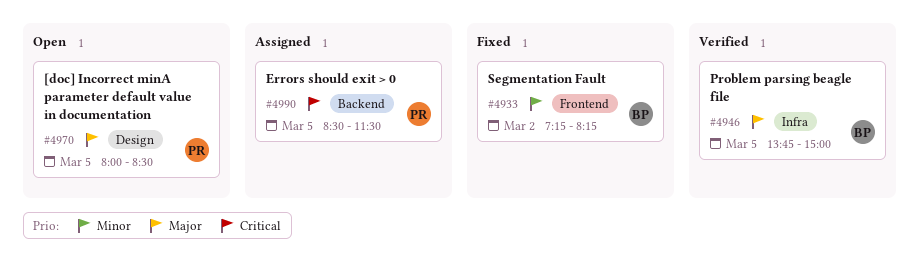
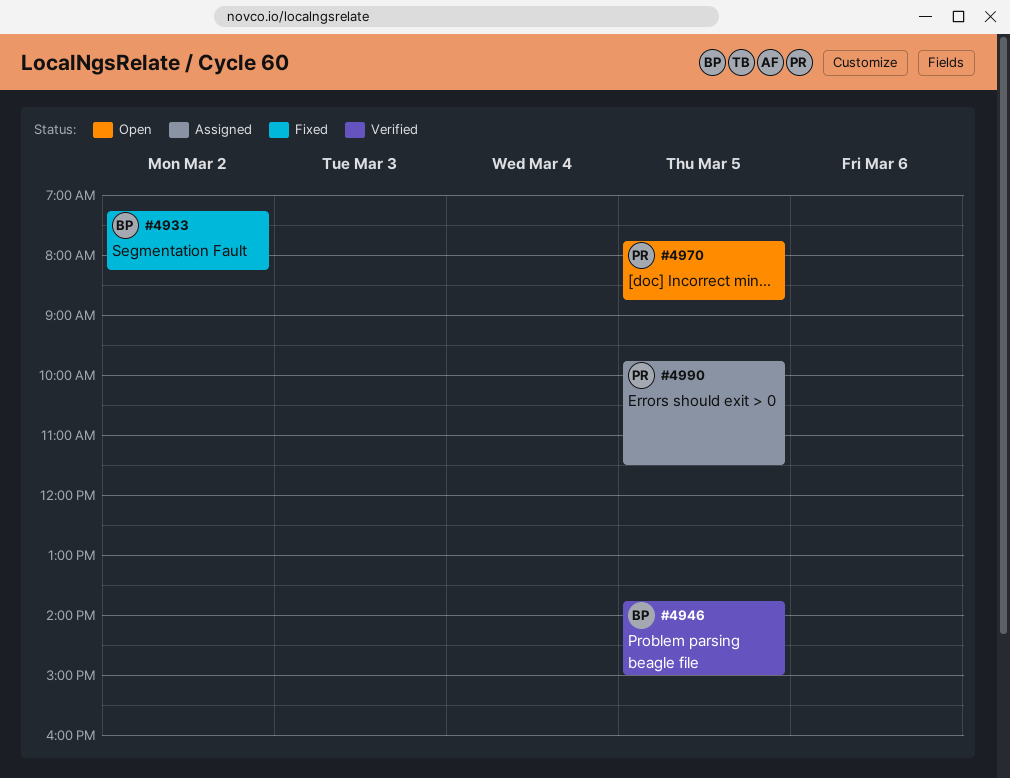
#4970, begins: 08:00 -> 07:45
#4970, ends: 08:30 -> 08:45
#4990, begins: 08:30 -> 09:45

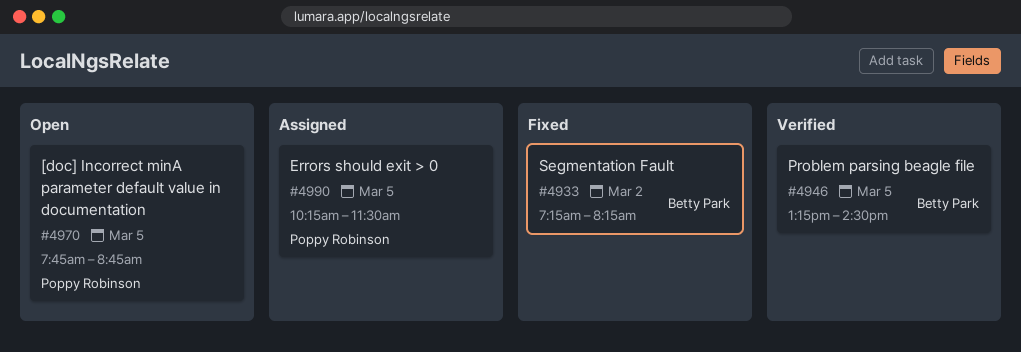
#4946, begins: 13:45 -> 13:15
#4946, ends: 15:00 -> 14:30
#4990, begins: 09:45 -> 10:15

